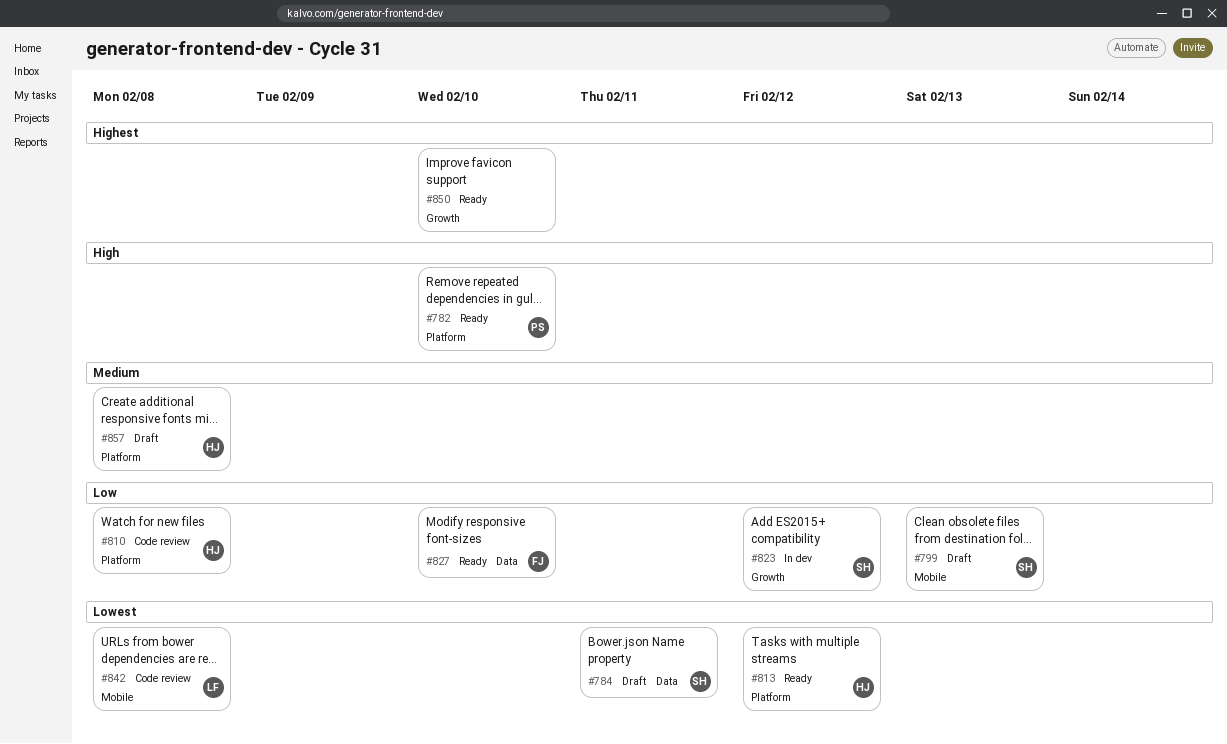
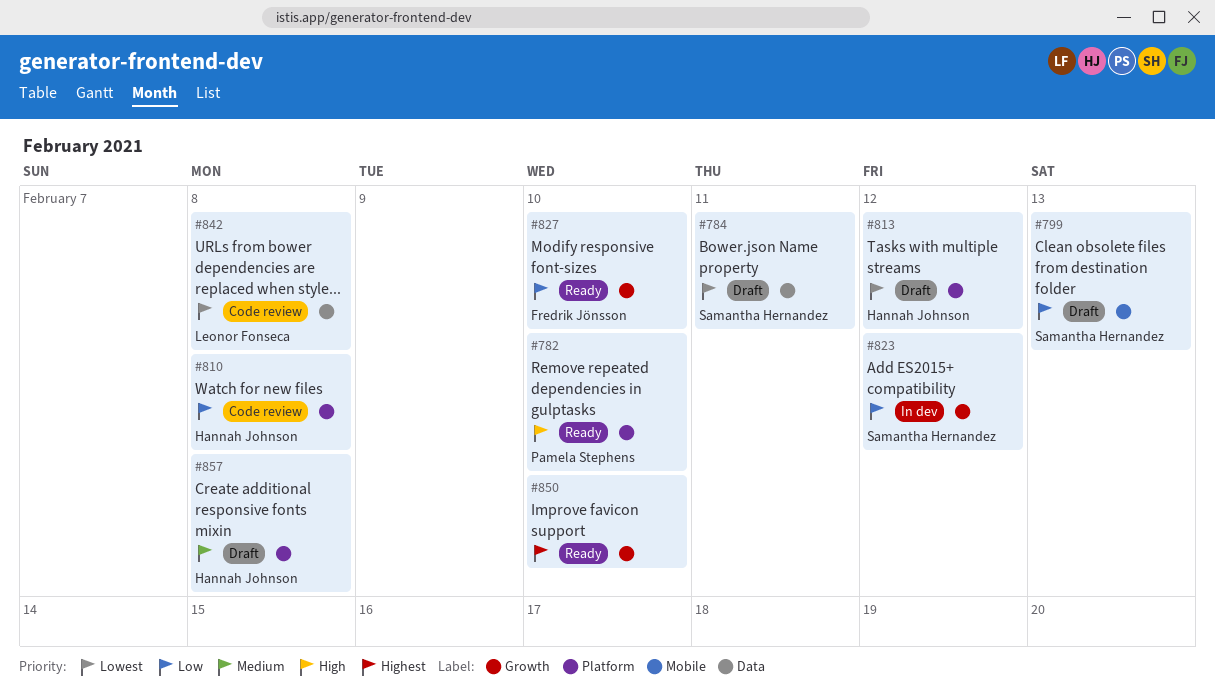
#813, status: Ready -> Draft
#827, label: Data -> Growth
#842, label: Mobile -> Data

